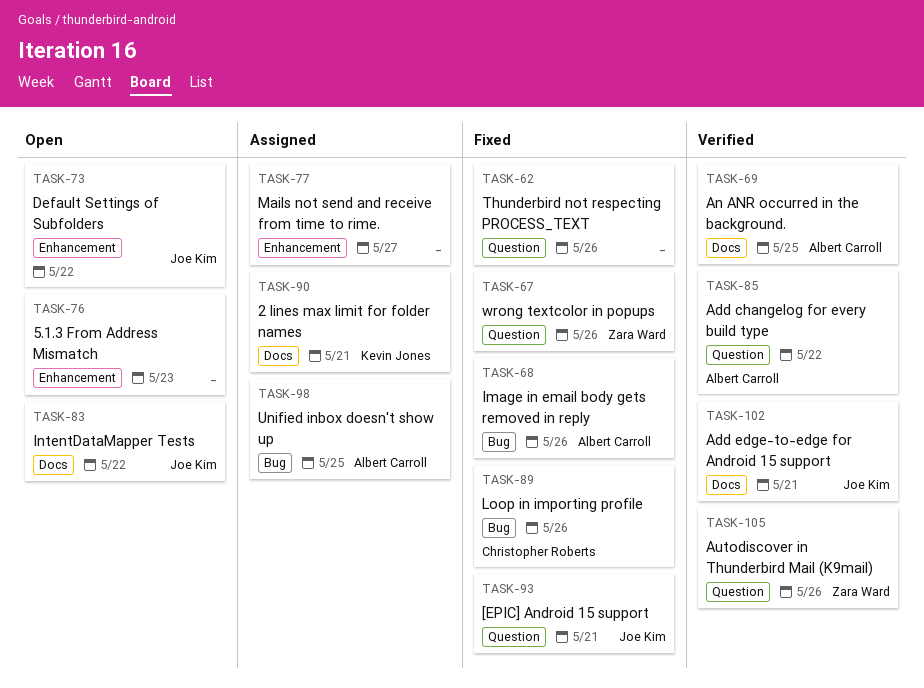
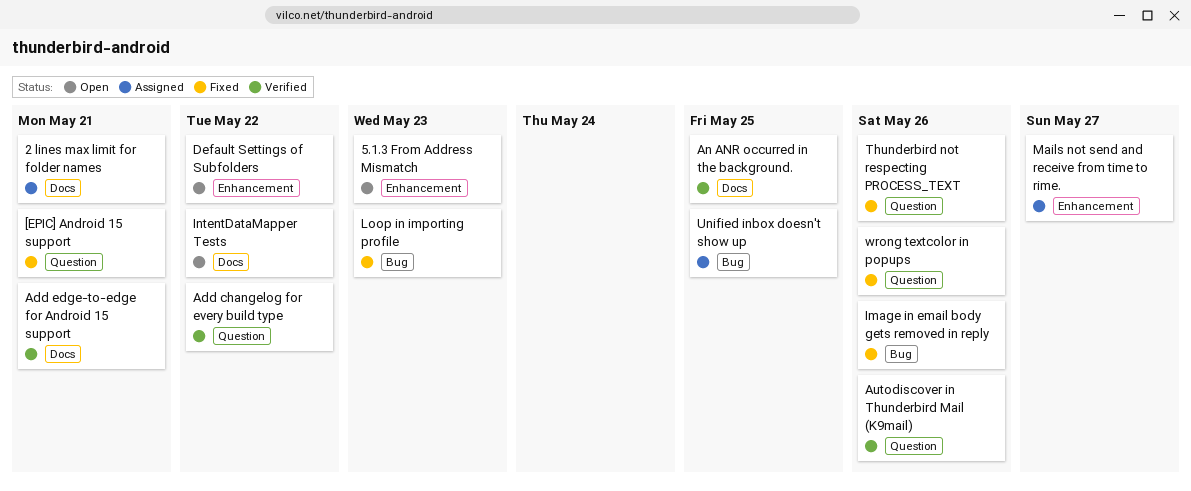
Loop in importing profile, due: May 26 -> May 23

